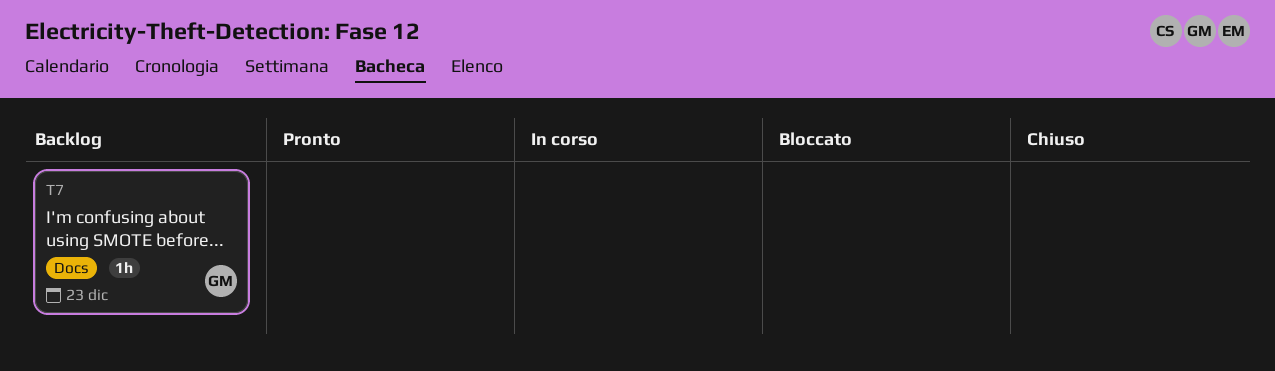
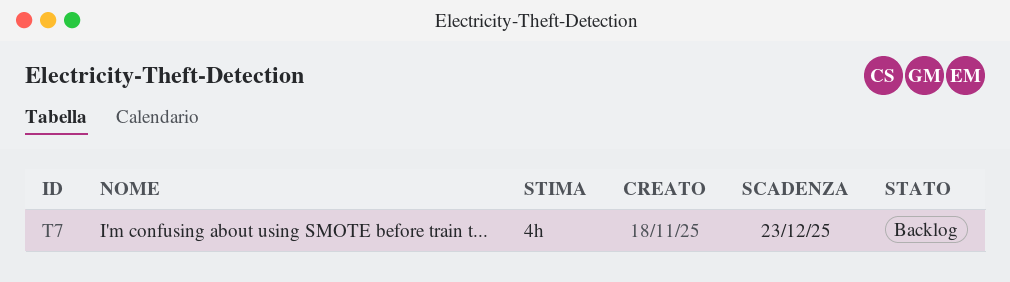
T7, estimate: 1h -> 4h

